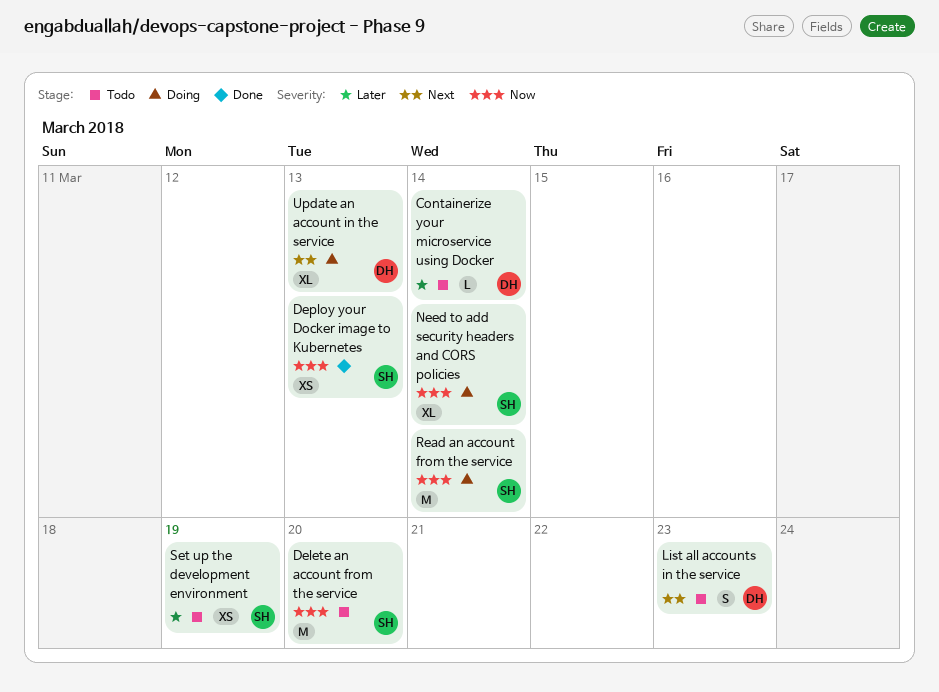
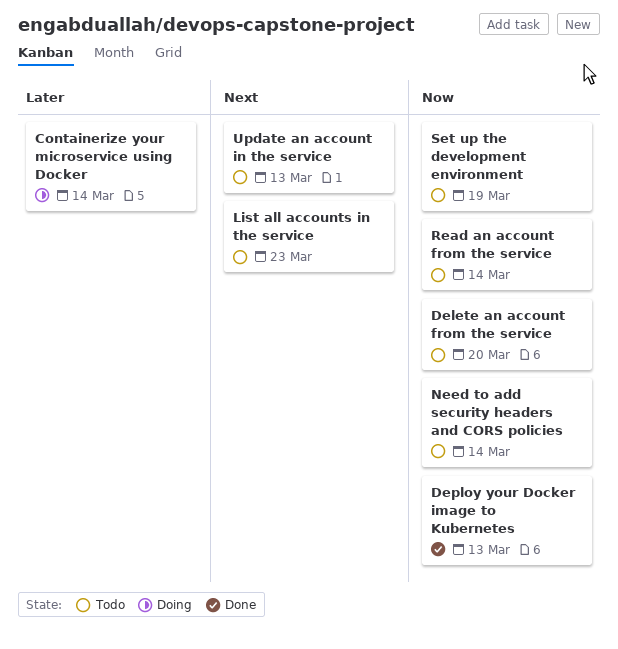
Containerize your microservice using Docker, status: Todo -> Doing
Need to add security headers and CORS policies, status: Doing -> Todo
Read an account from the service, status: Doing -> Todo
Set up the development environment, priority: Later -> Now
Update an account in the service, status: Doing -> Todo

